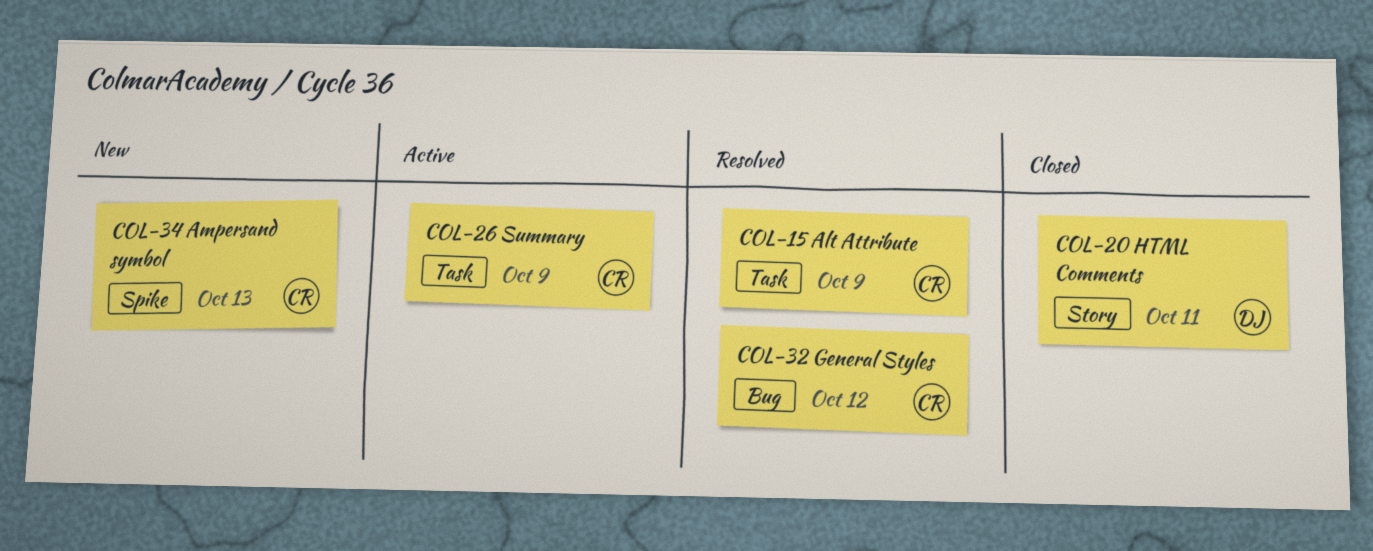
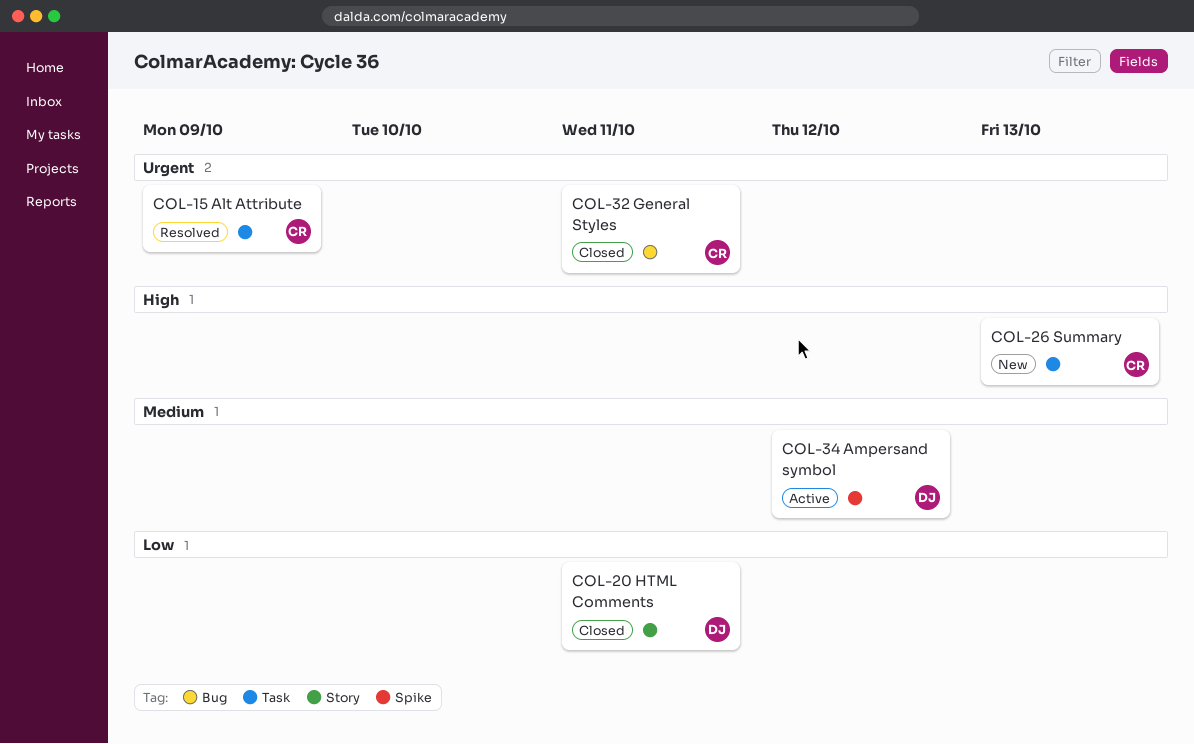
COL-26, status: Active -> New
COL-26, due: Oct 9 -> Oct 13
COL-32, status: Resolved -> Closed
COL-32, due: Oct 12 -> Oct 11
COL-34, status: New -> Active
COL-34, owner: CR -> DJ
COL-34, due: Oct 13 -> Oct 12

